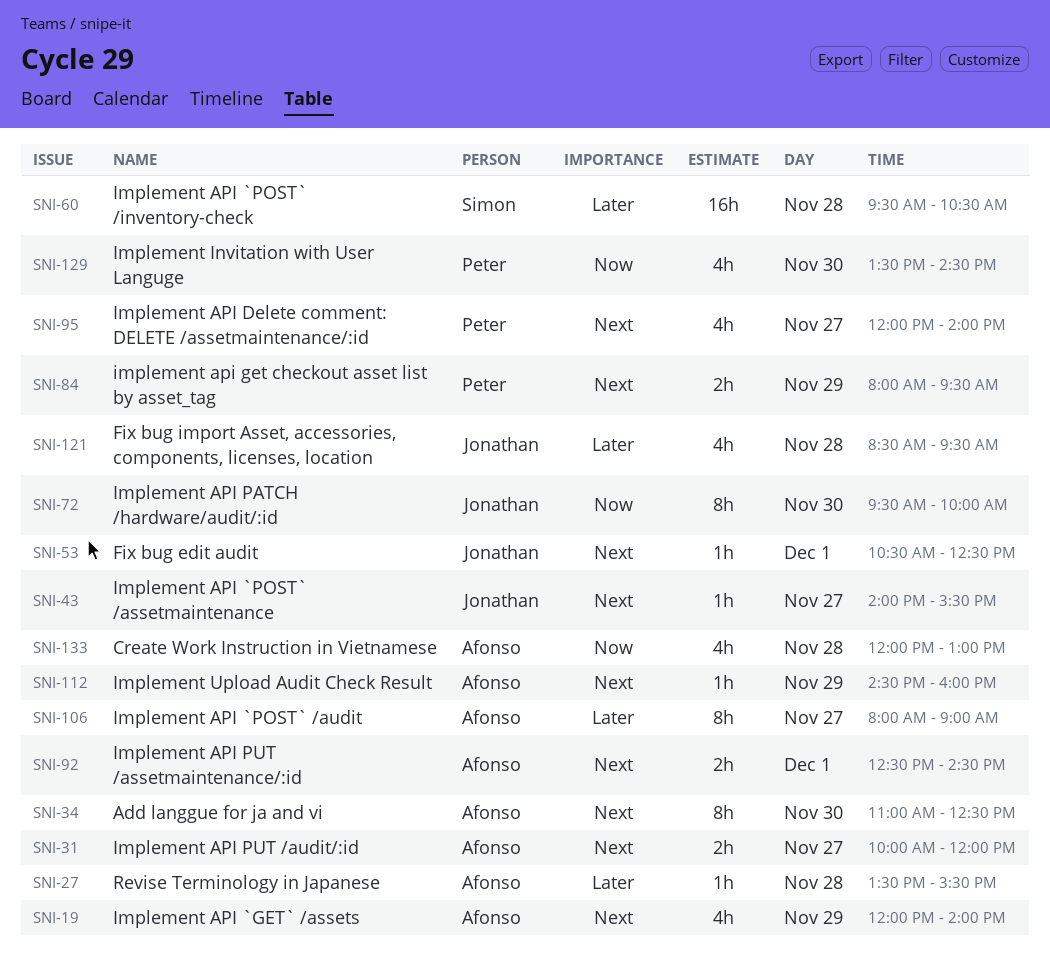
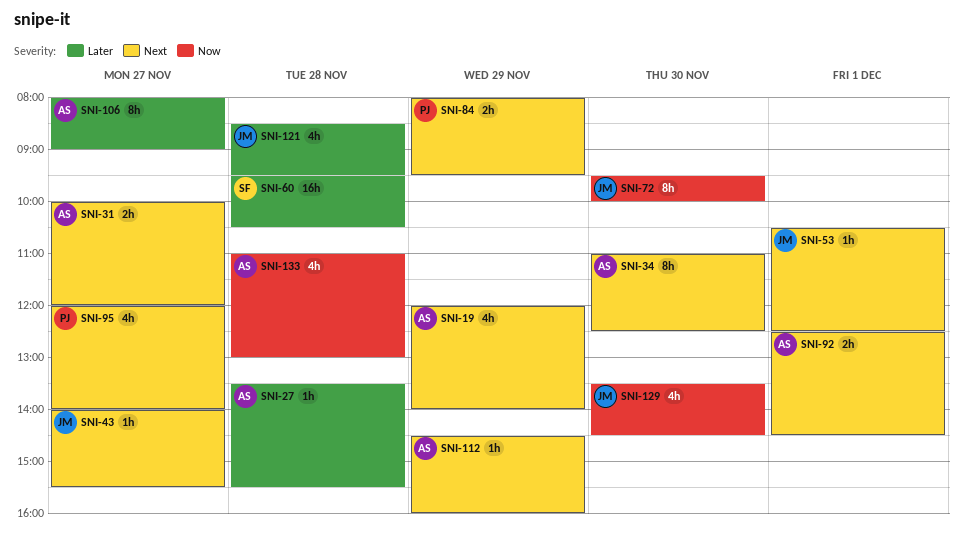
SNI-129, owner: Peter -> Jonathan
SNI-133, begins: 12:00 -> 11:00

